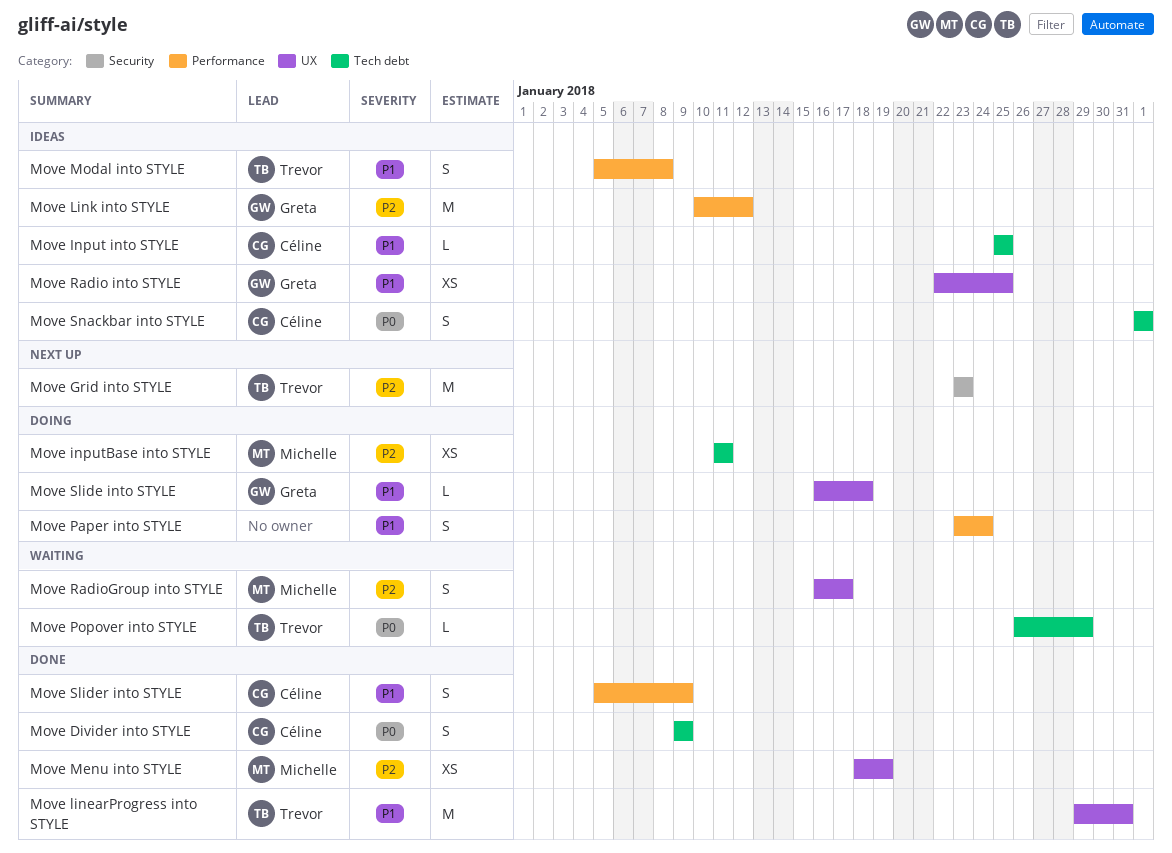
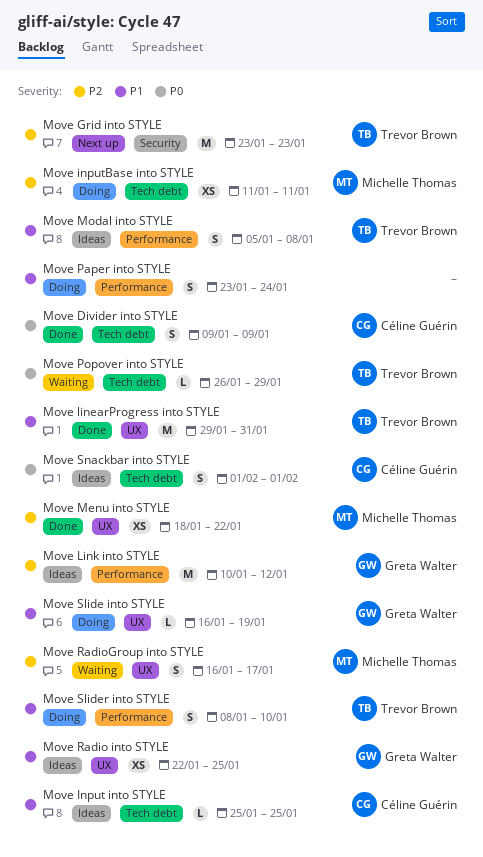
Move Menu into STYLE, due: Jan 19 -> Jan 22
Move Slide into STYLE, due: Jan 18 -> Jan 19
Move Slider into STYLE, status: Done -> Doing
Move Slider into STYLE, owner: Céline Guérin -> Trevor Brown
Move Slider into STYLE, start: Jan 5 -> Jan 8
Move Slider into STYLE, due: Jan 9 -> Jan 10

